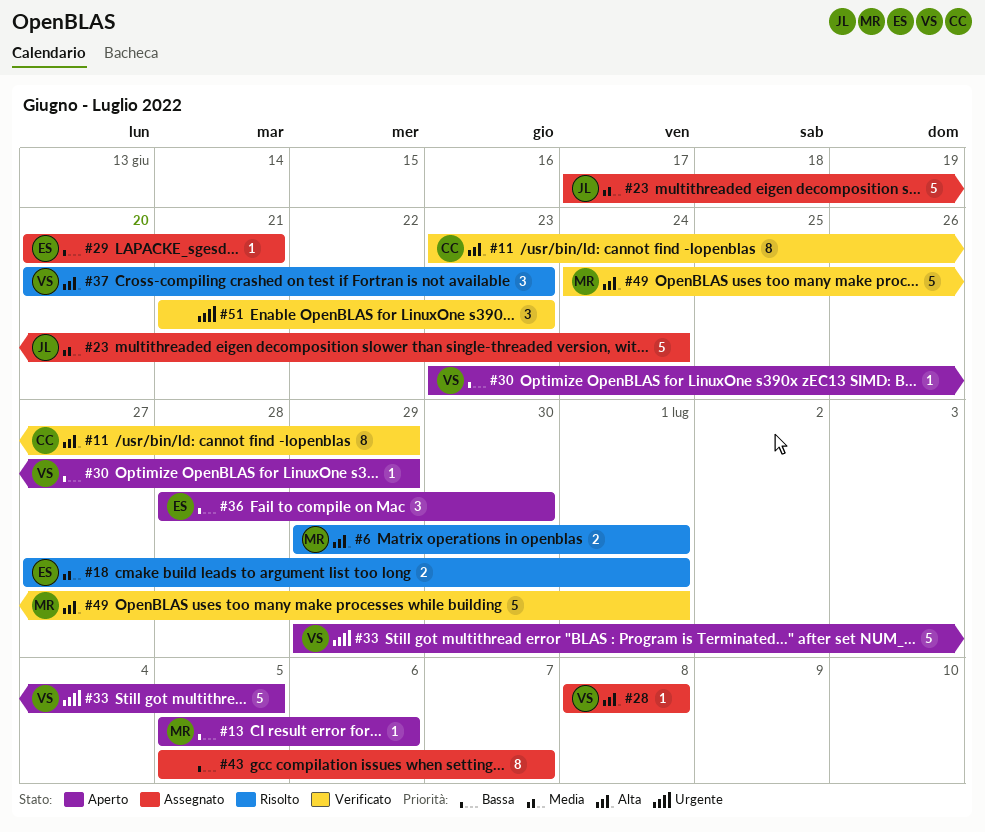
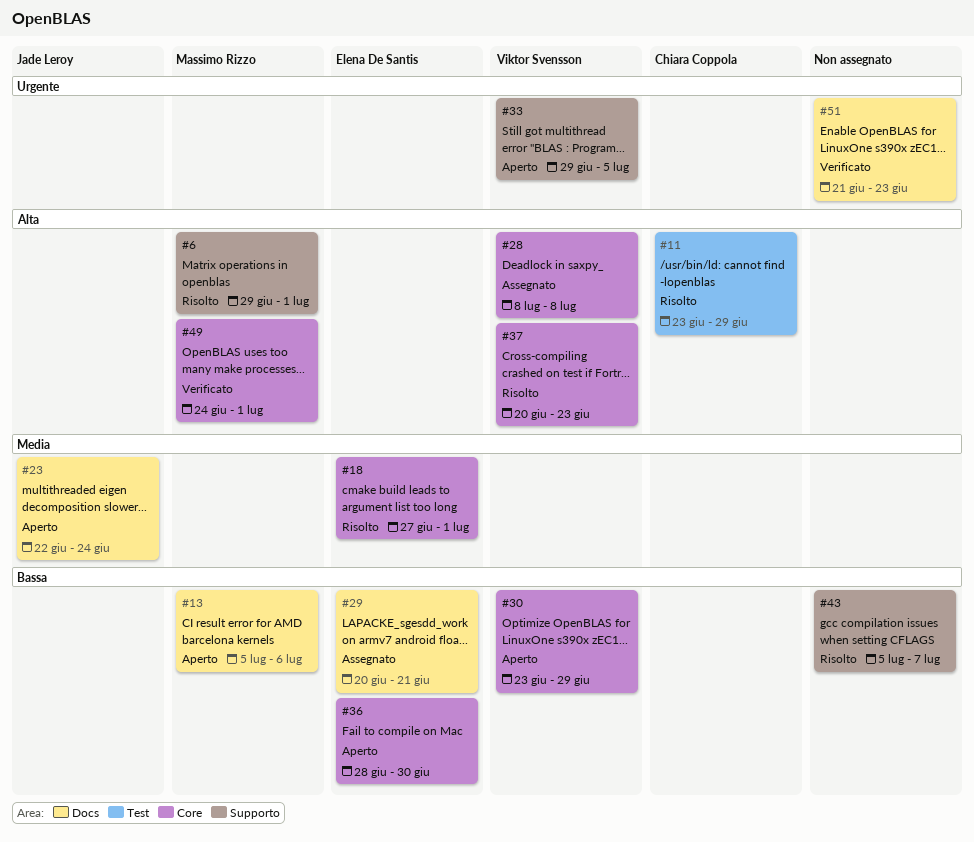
#11, status: Verificato -> Risolto
#23, status: Assegnato -> Aperto
#23, start: Jun 17 -> Jun 22
#43, status: Assegnato -> Risolto

